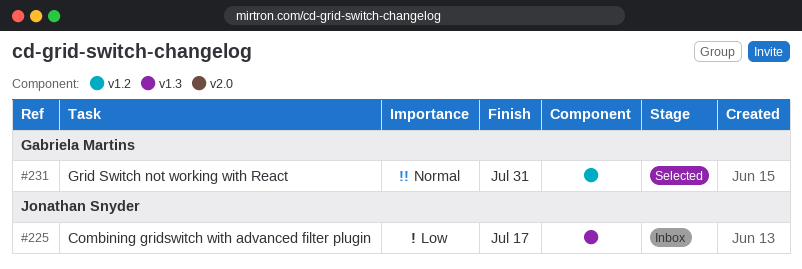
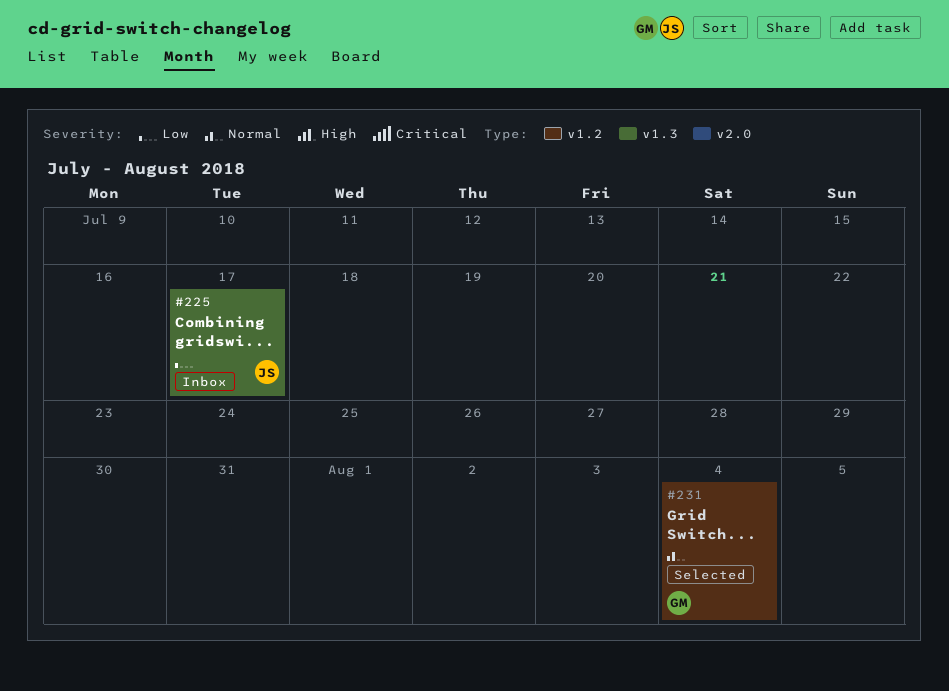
#231, due: Jul 31 -> Aug 4

